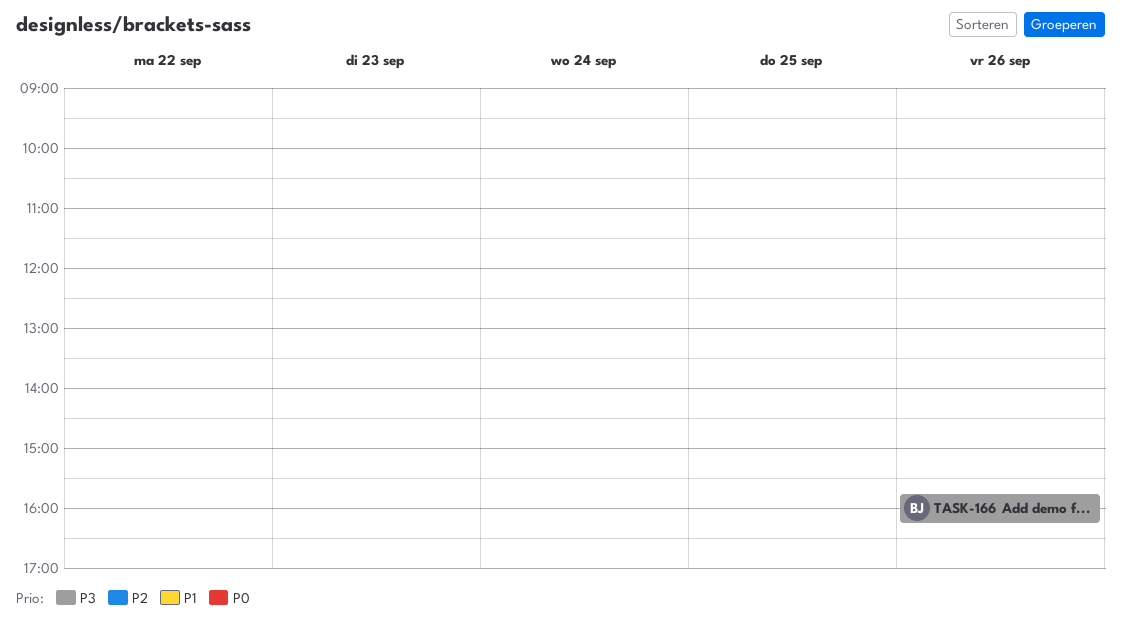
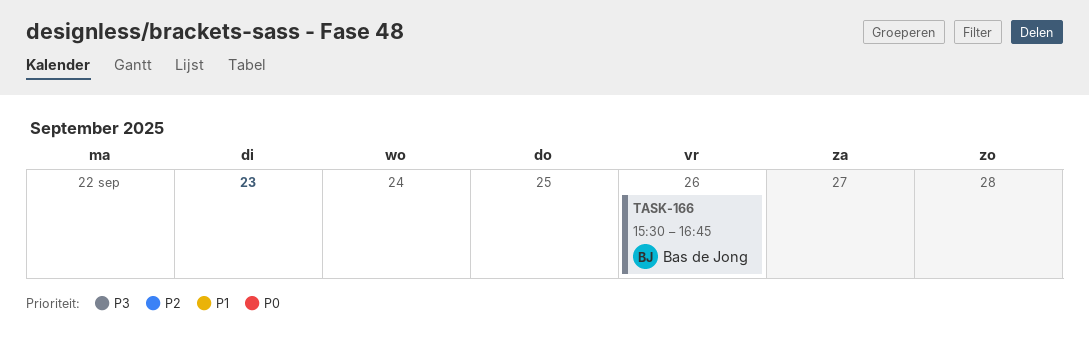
TASK-166, begins: 15:45 -> 15:30
TASK-166, ends: 16:15 -> 16:45

